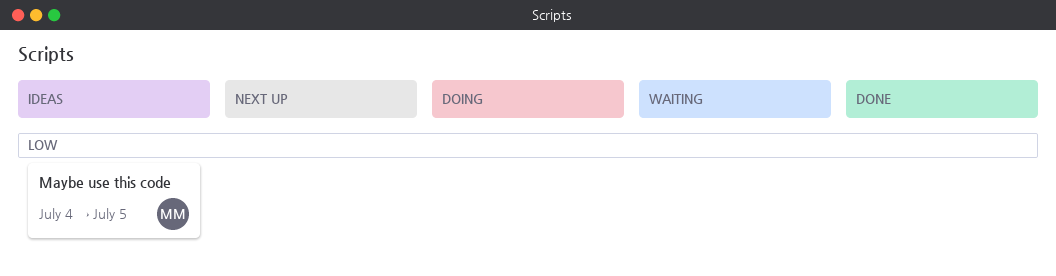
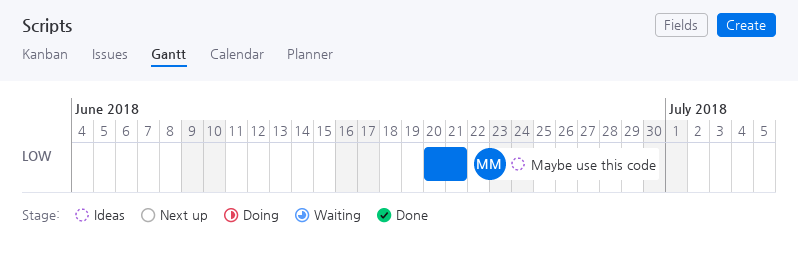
Maybe use this code, start: Jul 4 -> Jun 20
Maybe use this code, due: Jul 5 -> Jun 21

